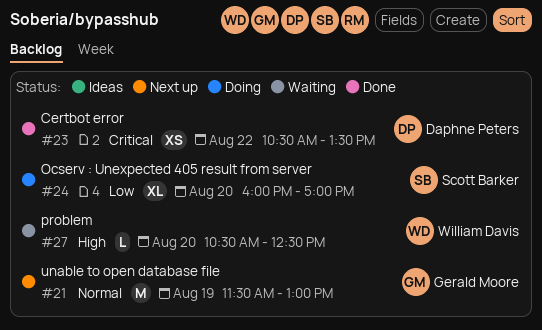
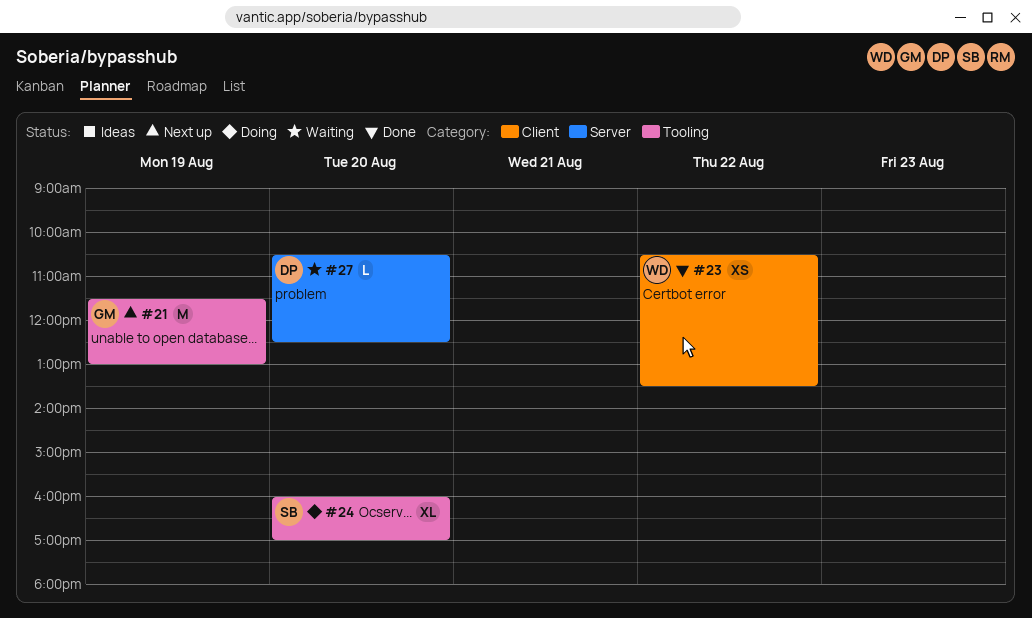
#23, owner: Daphne Peters -> William Davis
#27, owner: William Davis -> Daphne Peters

